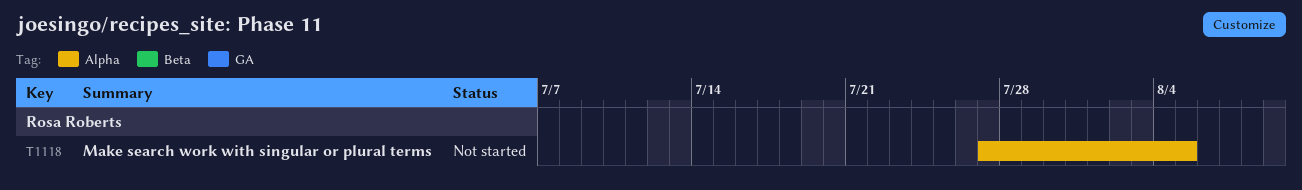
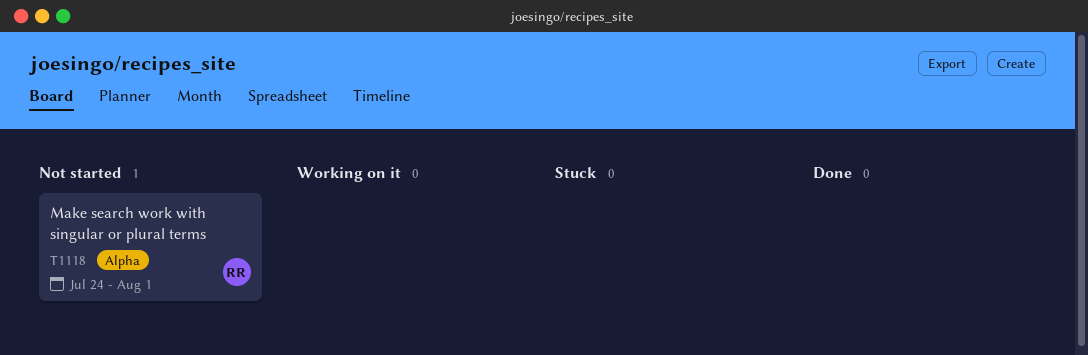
T1118, start: Jul 27 -> Jul 24
T1118, due: Aug 5 -> Aug 1

